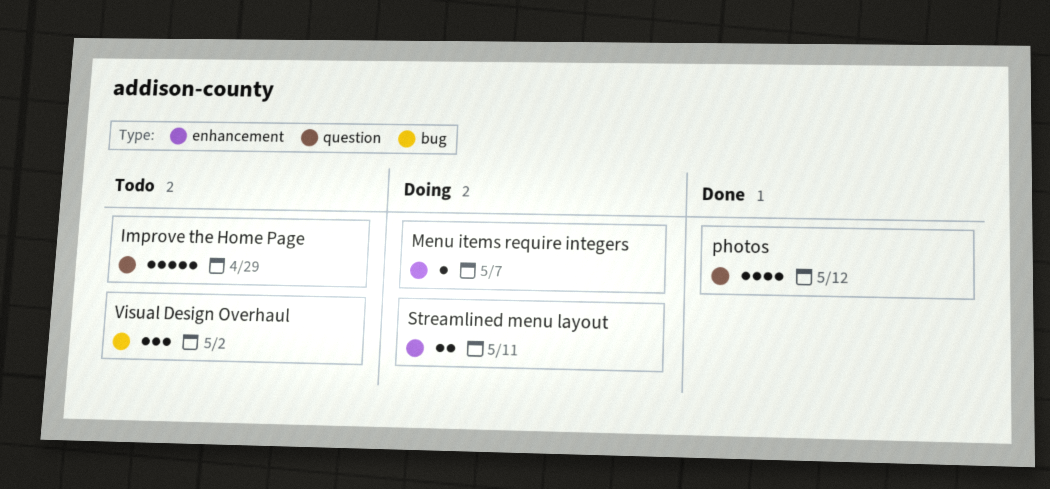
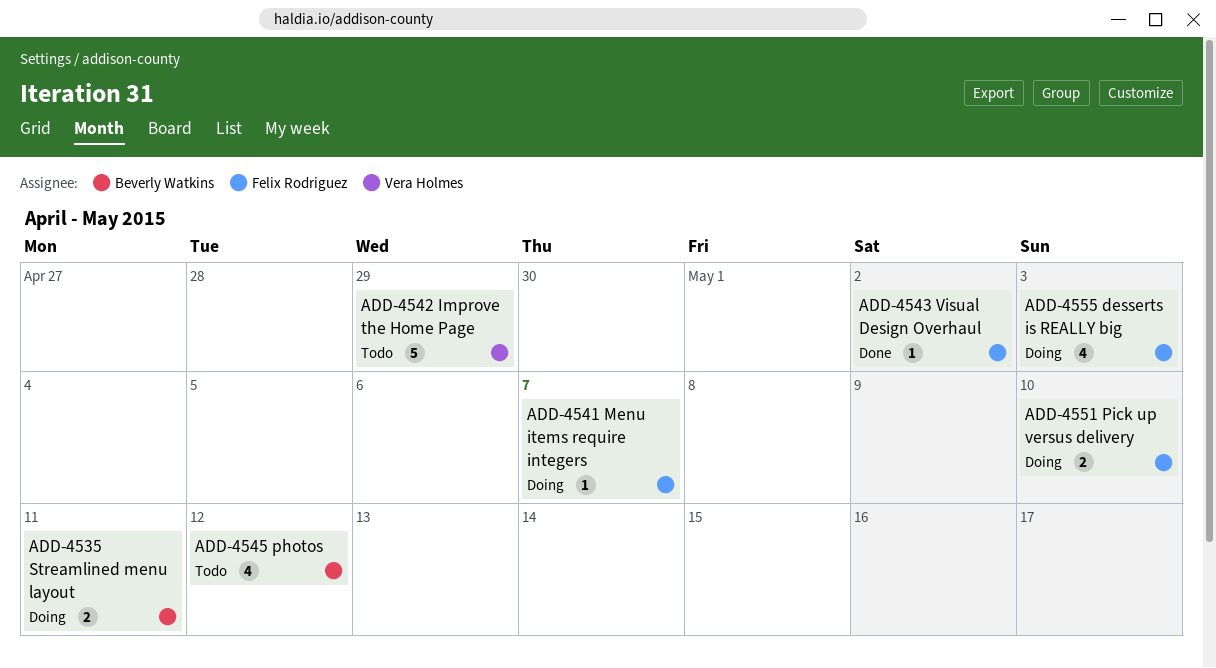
desserts is REALLY big: none -> present
photos, status: Done -> Todo
Pick up versus delivery: none -> present
Visual Design Overhaul, status: Todo -> Done
Visual Design Overhaul, estimate: 3 -> 1

